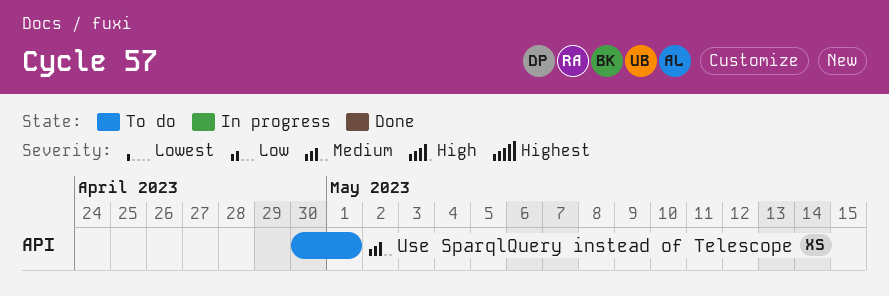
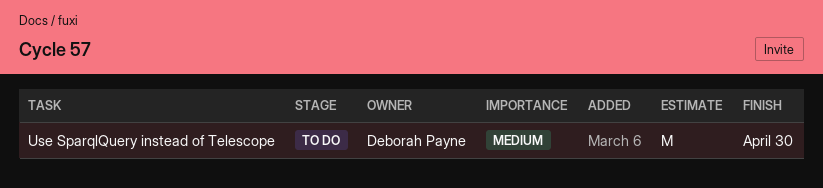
Use SparqlQuery instead of Telescope, estimate: XS -> M
Use SparqlQuery instead of Telescope, due: May 1 -> Apr 30

